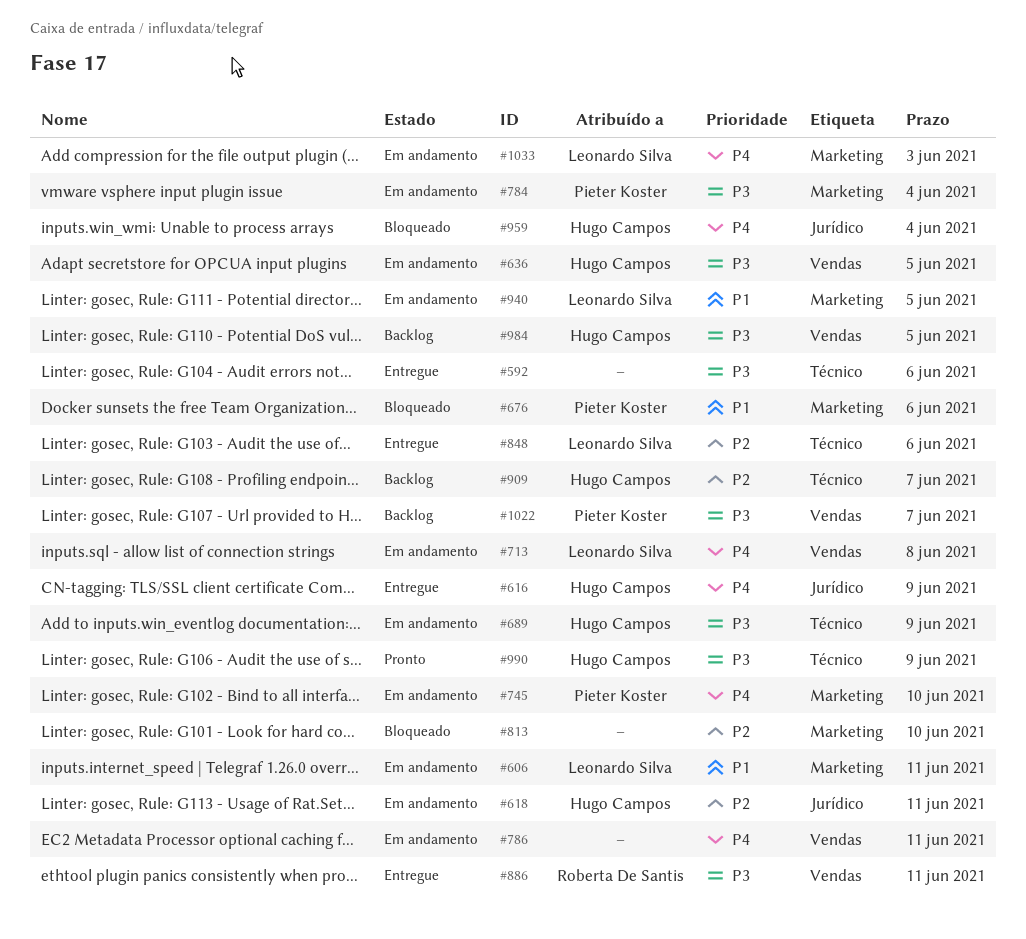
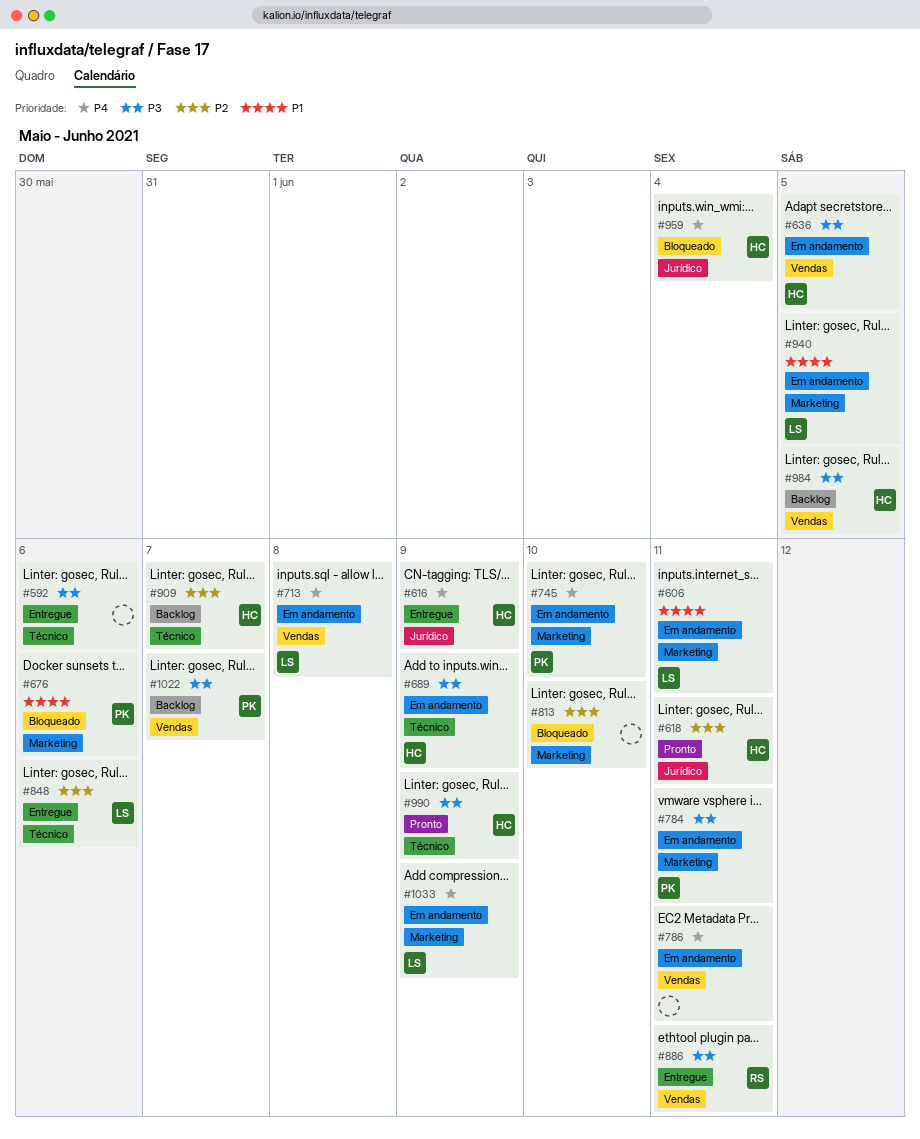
#618, status: Em andamento -> Pronto
#784, due: Jun 4 -> Jun 11
#1033, due: Jun 3 -> Jun 9

